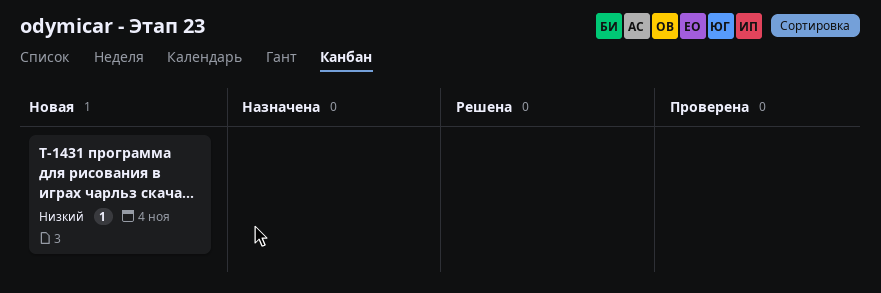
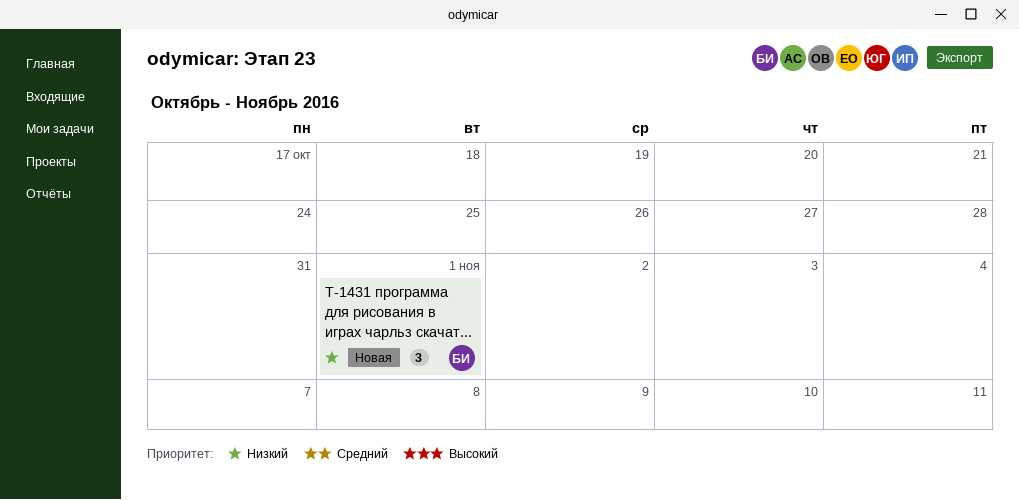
T-1431, estimate: 1 -> 3
T-1431, due: Nov 4 -> Nov 1

